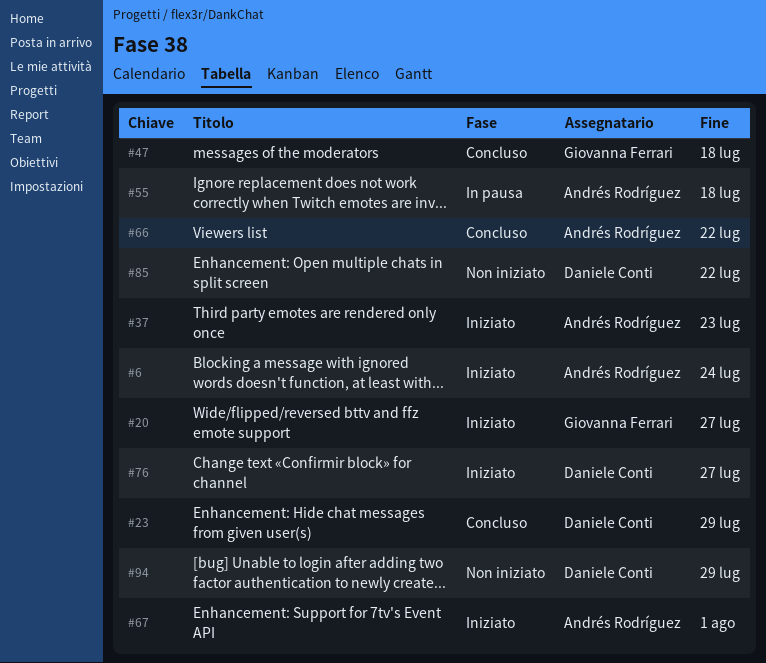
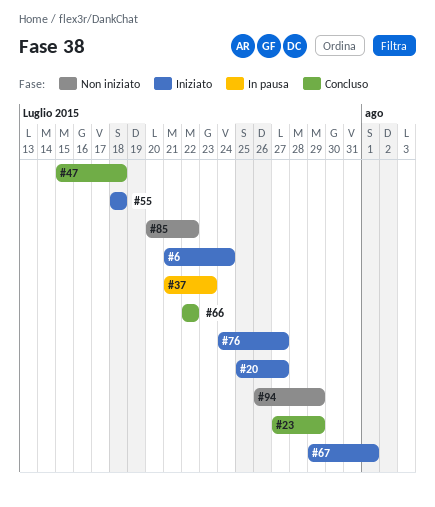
#37, status: Iniziato -> In pausa
#55, status: In pausa -> Iniziato

